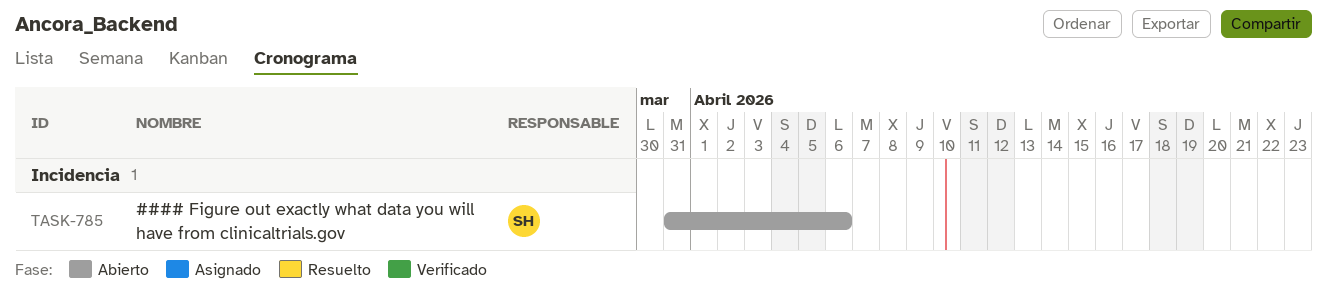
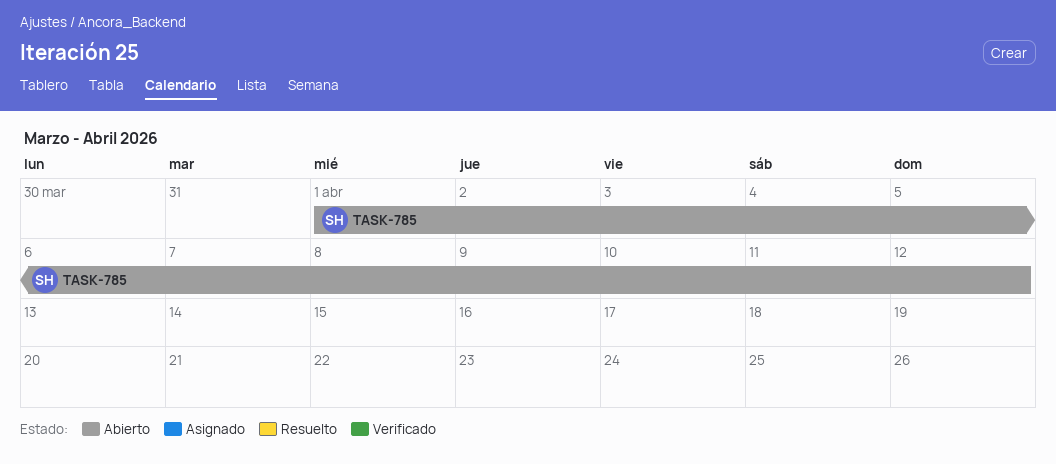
TASK-785, start: Mar 31 -> Apr 1
TASK-785, due: Apr 6 -> Apr 12

